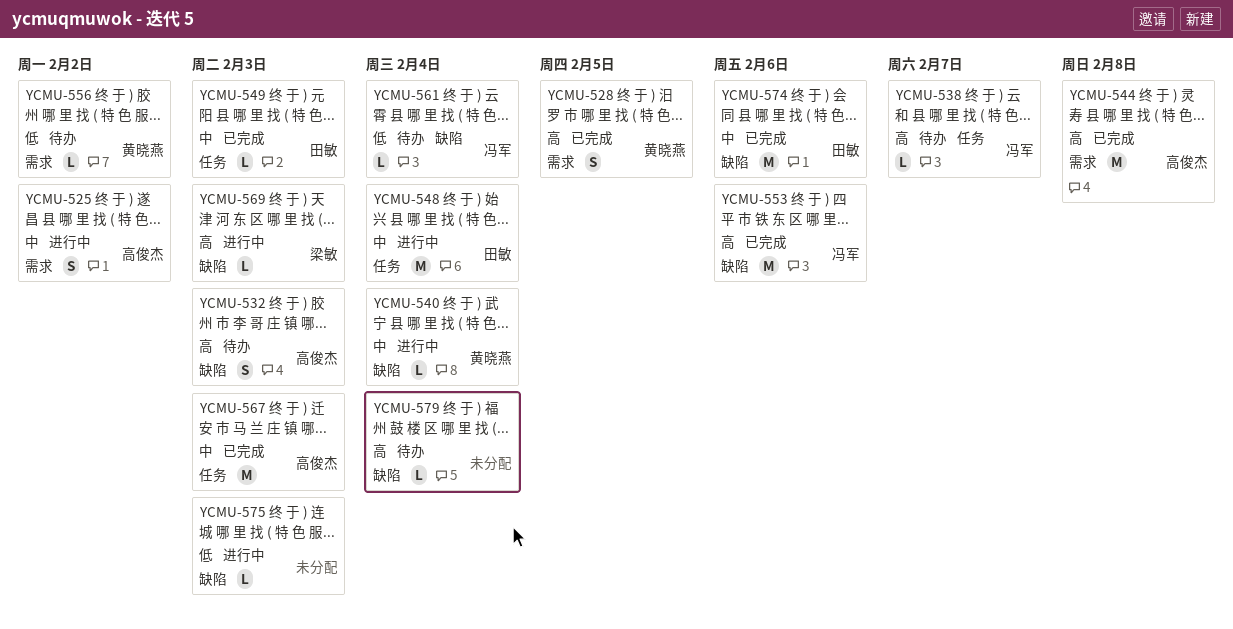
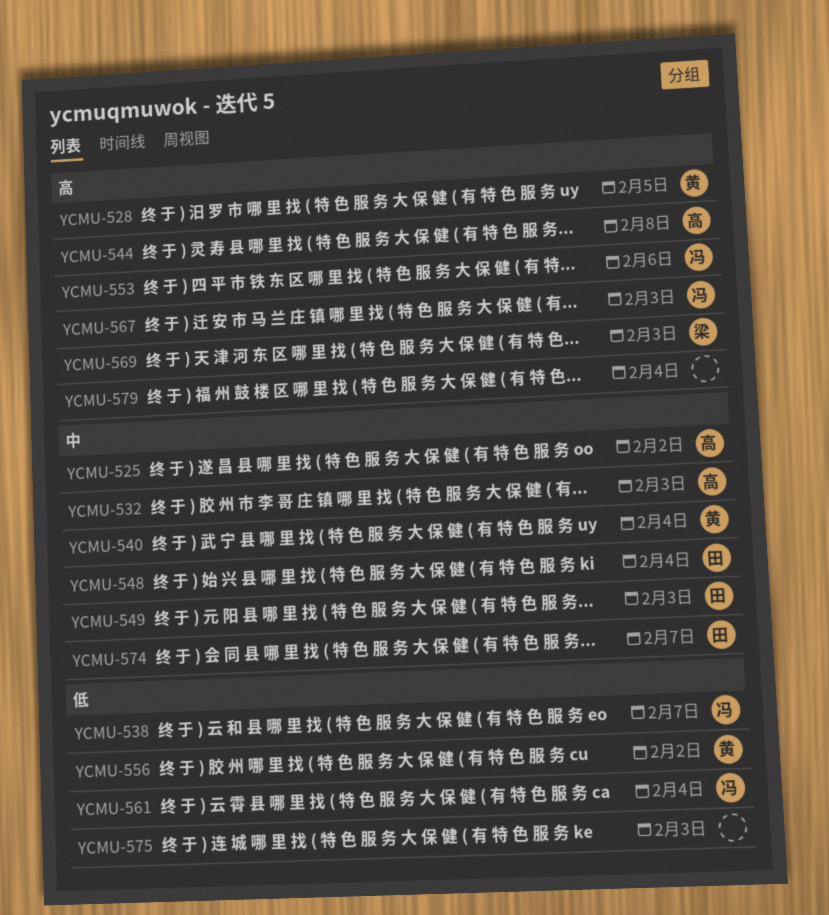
YCMU-532, priority: 高 -> 中
YCMU-538, priority: 高 -> 低
YCMU-567, owner: 高俊杰 -> 冯军
YCMU-567, priority: 中 -> 高
YCMU-574, due: Feb 6 -> Feb 7

